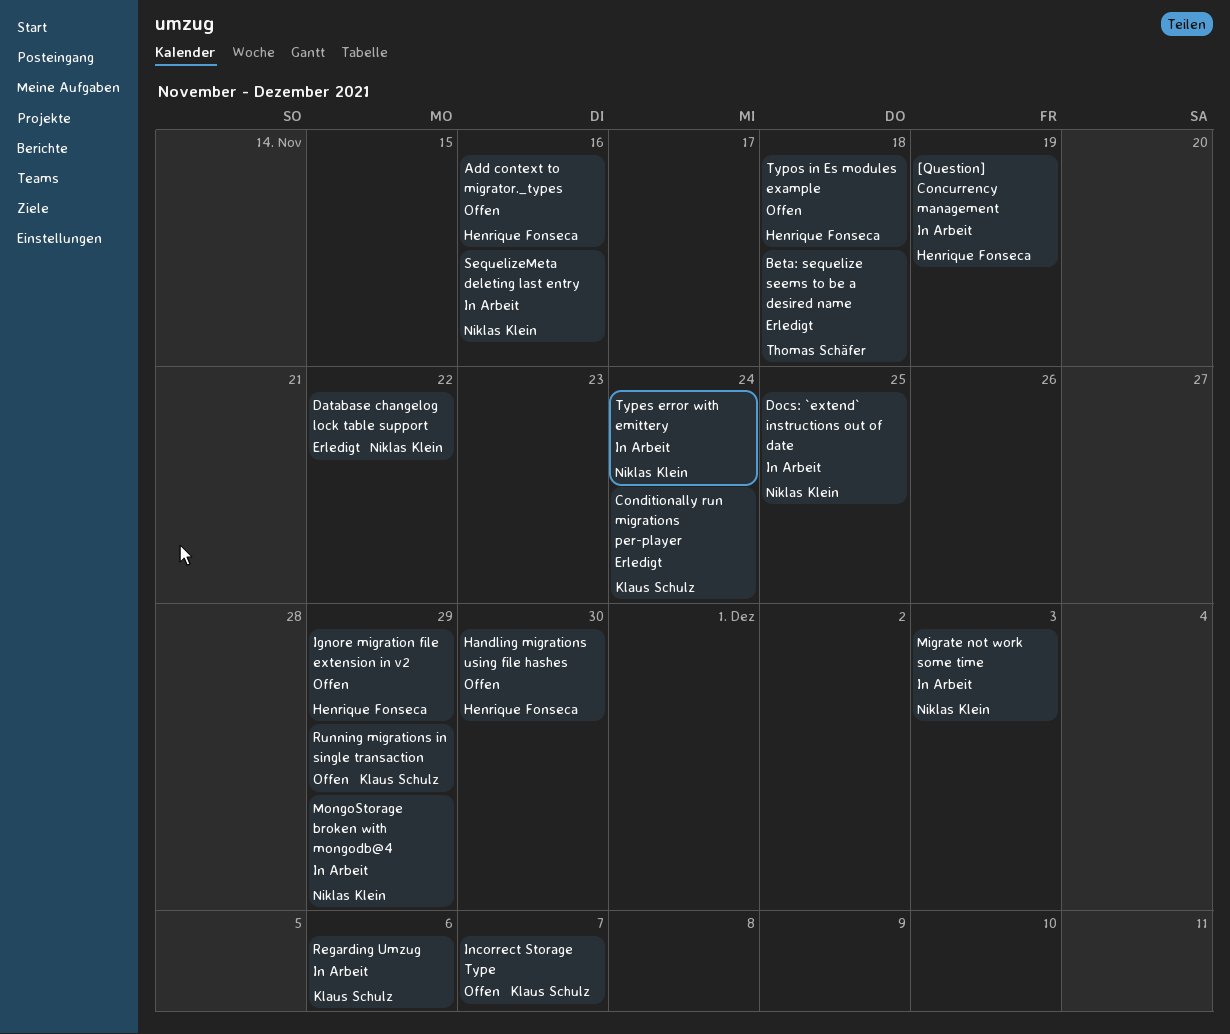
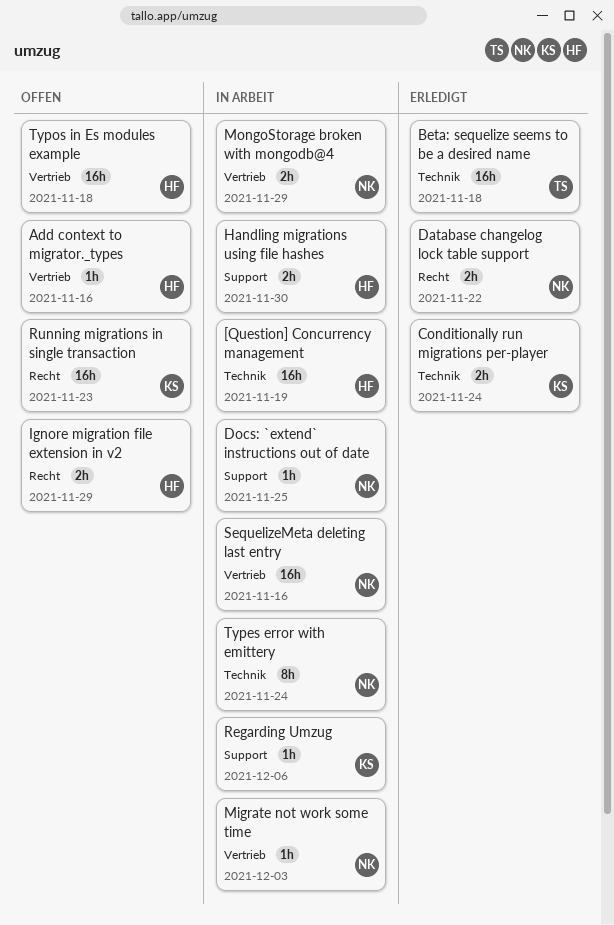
Handling migrations using file hashes, status: Offen -> In Arbeit
Incorrect Storage Type: present -> none
Running migrations in single transaction, due: Nov 29 -> Nov 23

